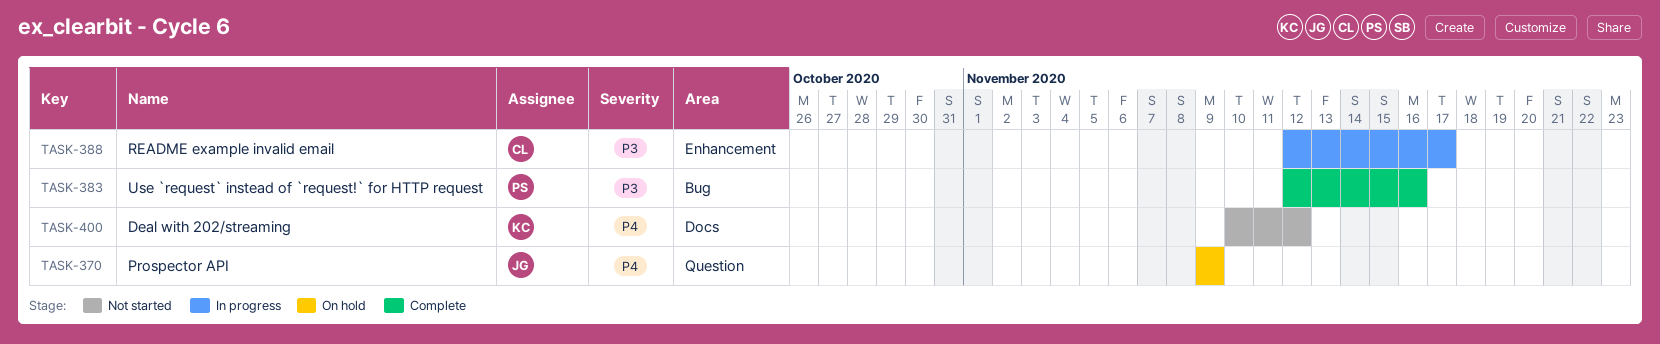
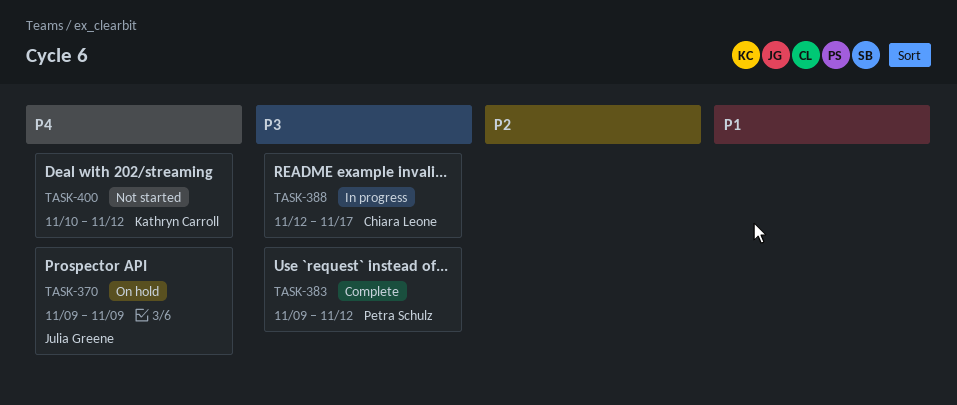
TASK-383, start: Nov 12 -> Nov 9
TASK-383, due: Nov 16 -> Nov 12

